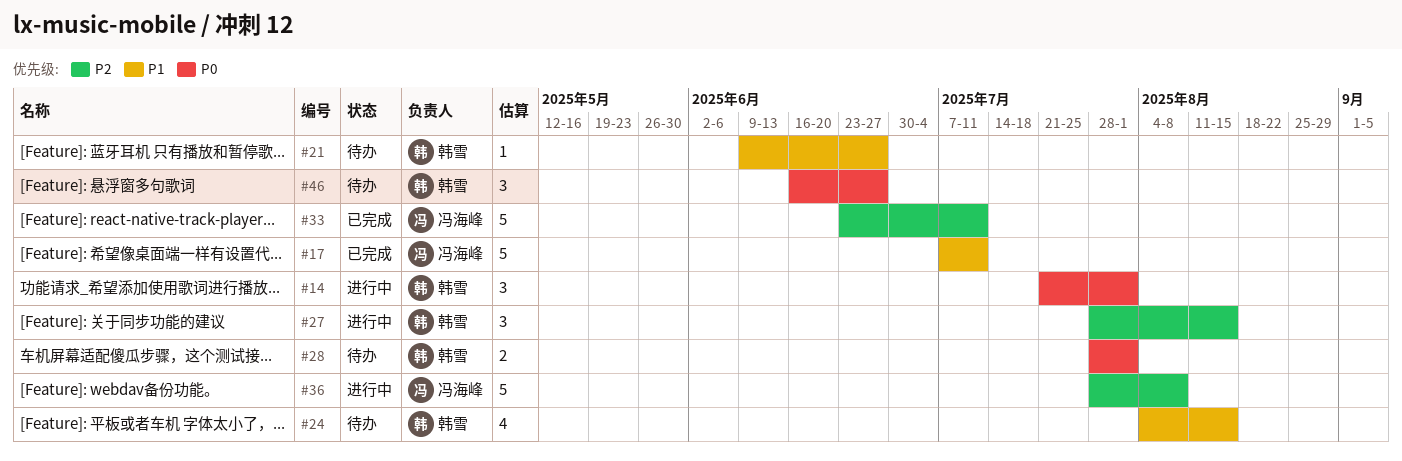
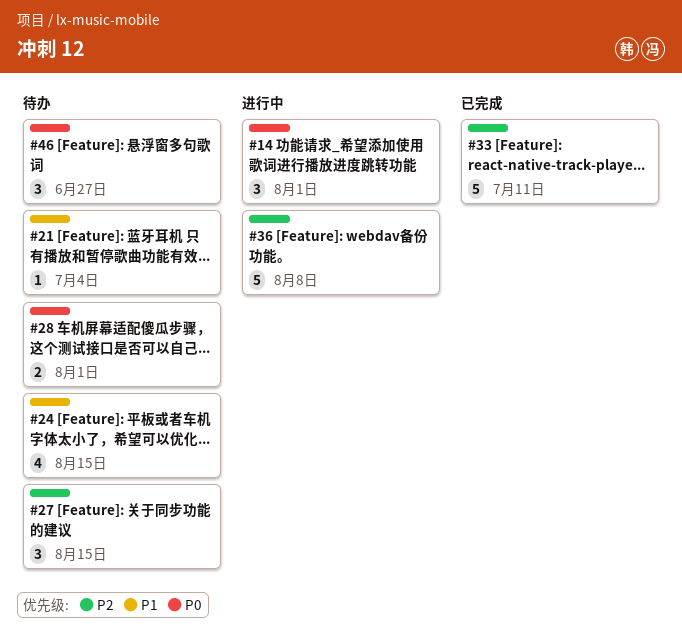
#17: present -> none
#21, due: Jun 27 -> Jul 4
#27, status: 进行中 -> 待办

